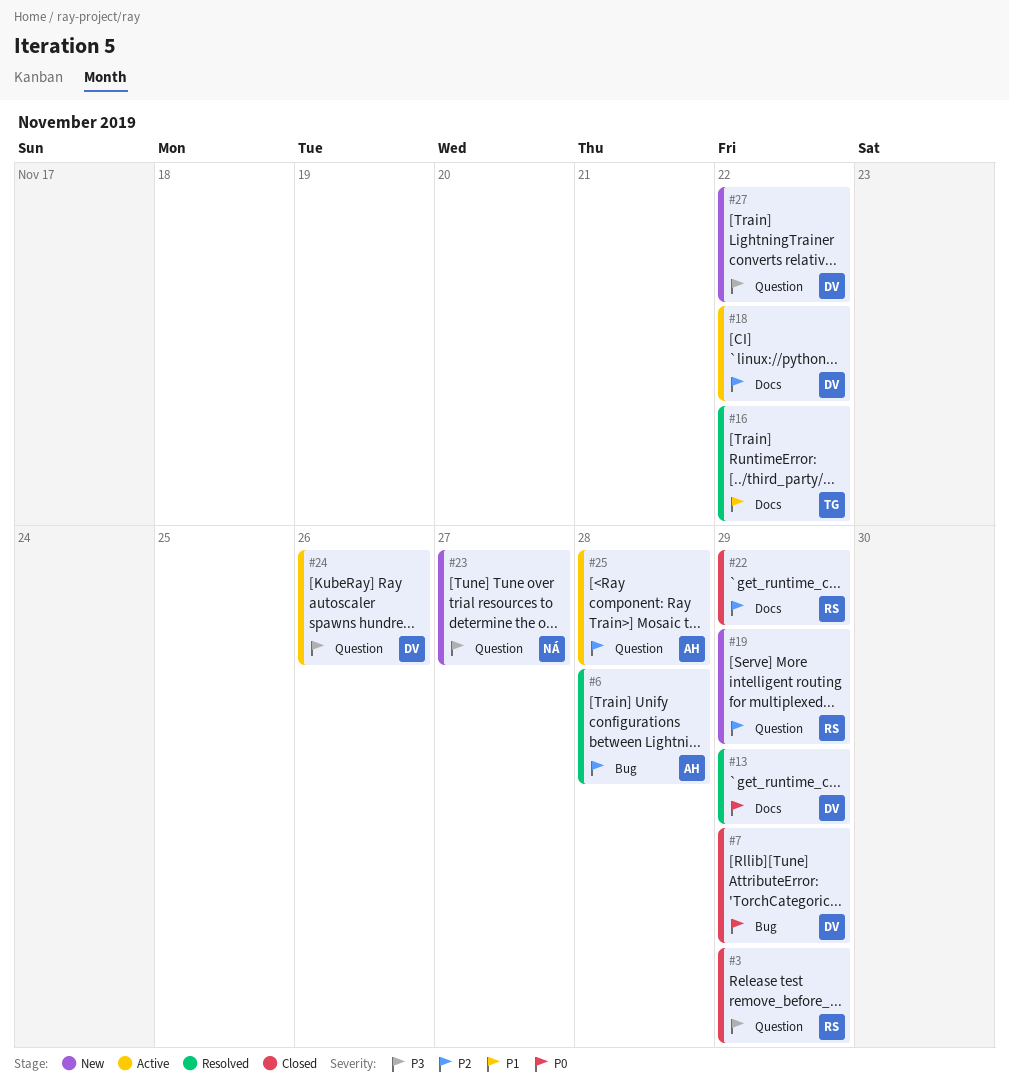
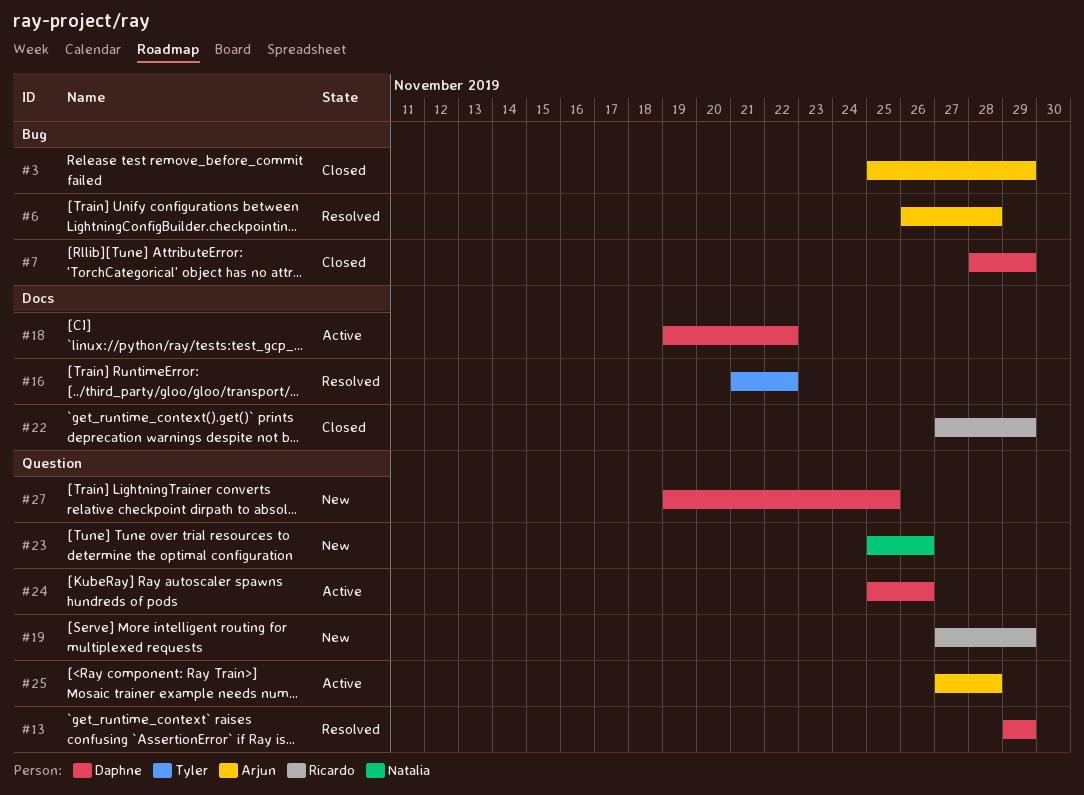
#3, owner: Ricardo -> Arjun
#3, label: Question -> Bug
#13, label: Docs -> Question
#23, due: Nov 27 -> Nov 26
#27, due: Nov 22 -> Nov 25

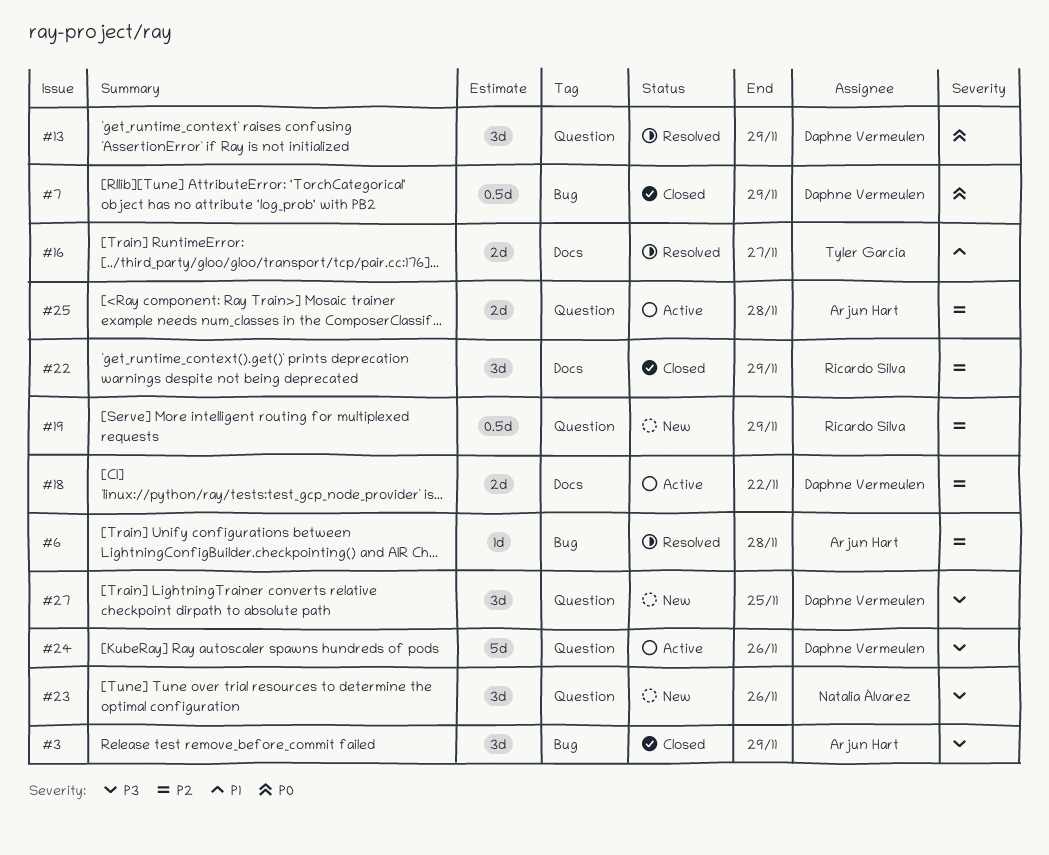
#16, due: Nov 22 -> Nov 27

